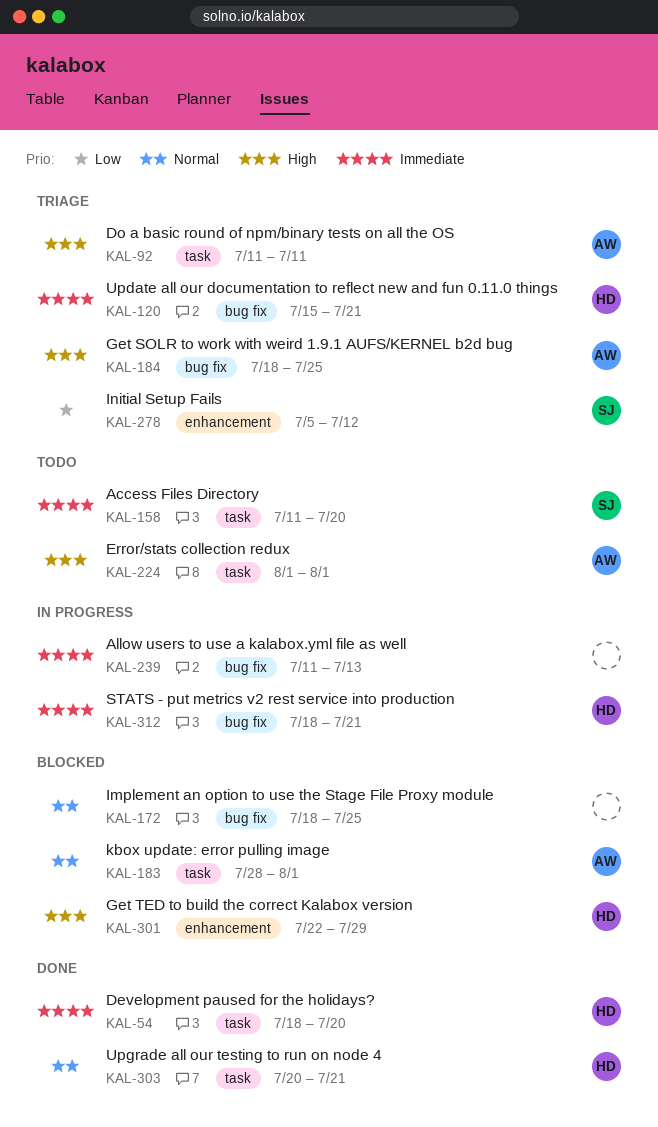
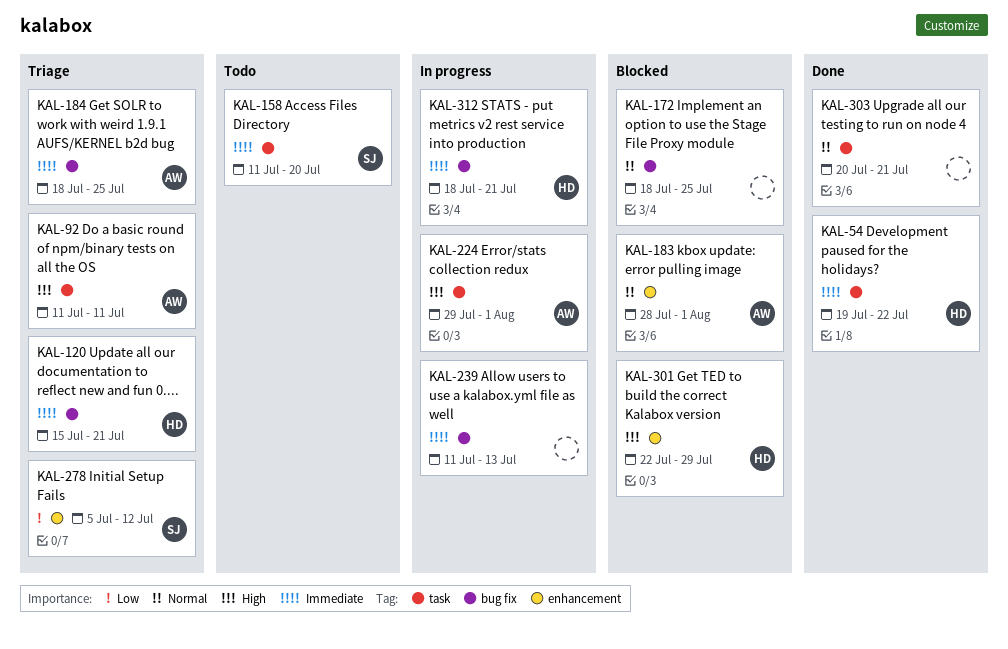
KAL-54, start: Jul 18 -> Jul 19
KAL-54, due: Jul 20 -> Jul 22
KAL-183, label: task -> enhancement
KAL-184, priority: High -> Immediate
KAL-224, status: Todo -> In progress
KAL-224, start: Aug 1 -> Jul 29
KAL-303, owner: HD -> none

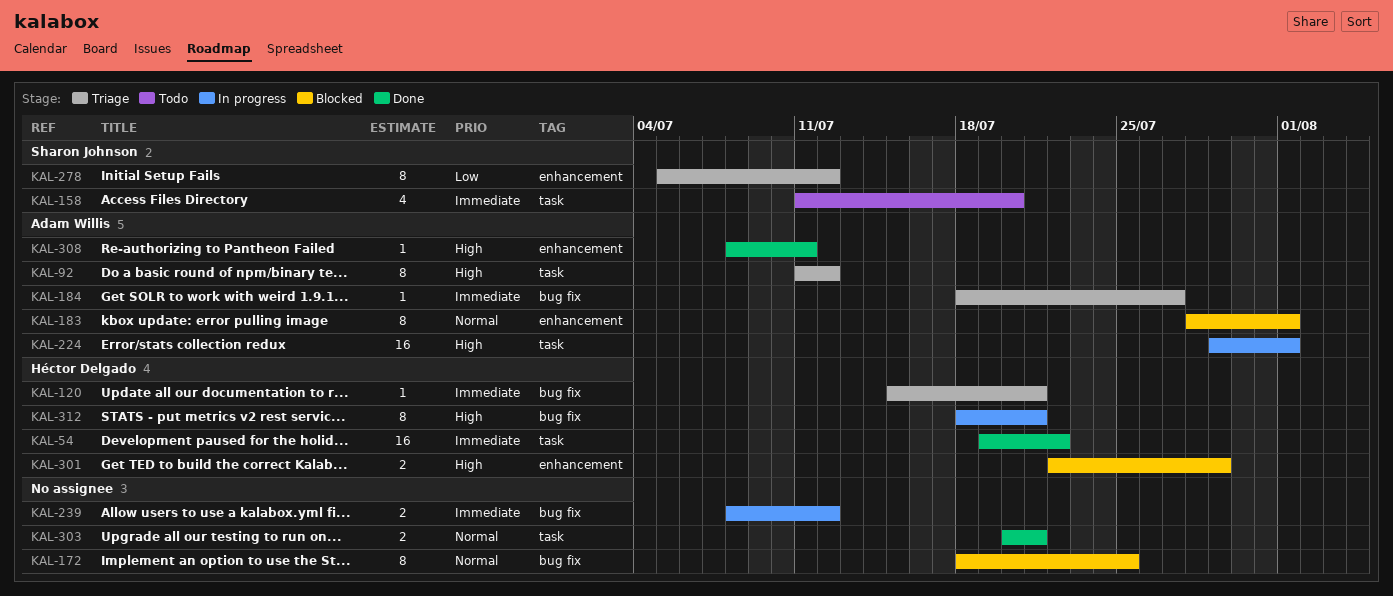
KAL-92, due: Jul 11 -> Jul 12
KAL-184, due: Jul 25 -> Jul 27
KAL-239, start: Jul 11 -> Jul 8
KAL-239, due: Jul 13 -> Jul 12
KAL-308: none -> present
KAL-312, priority: Immediate -> High

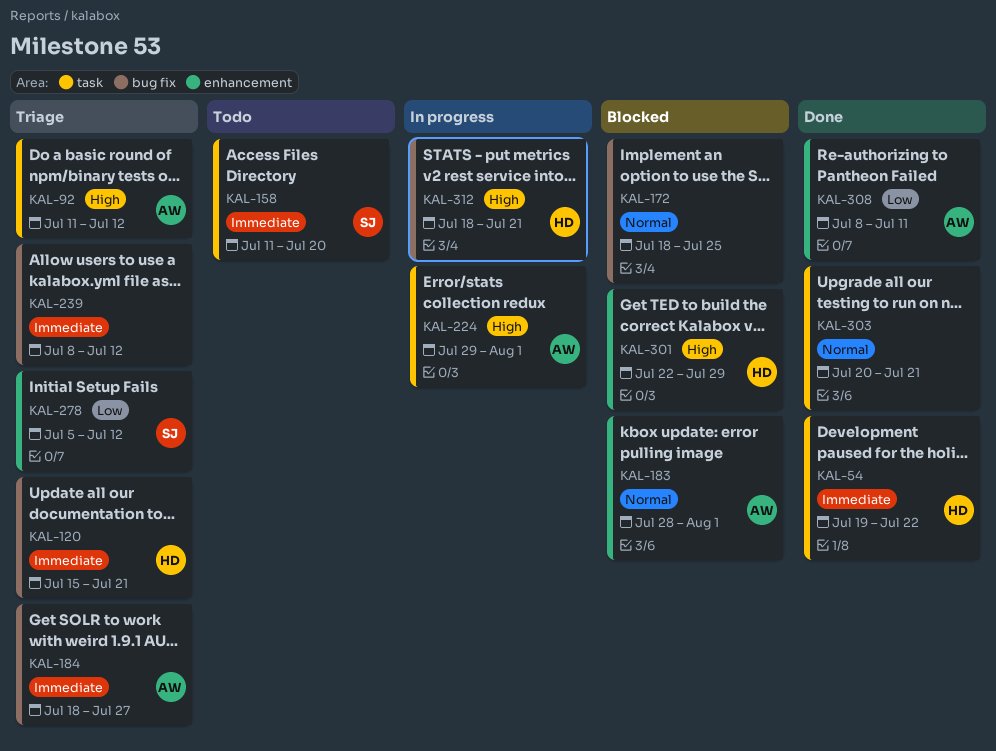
KAL-239, status: In progress -> Triage
KAL-308, priority: High -> Low

